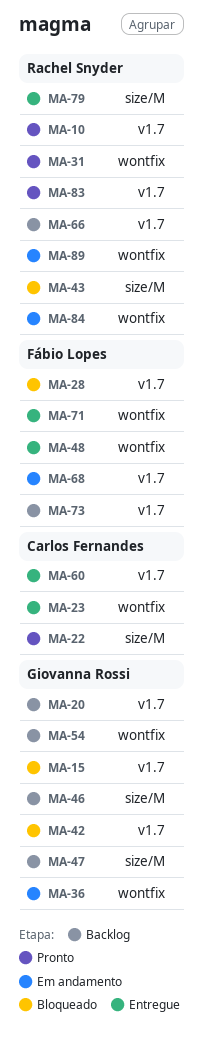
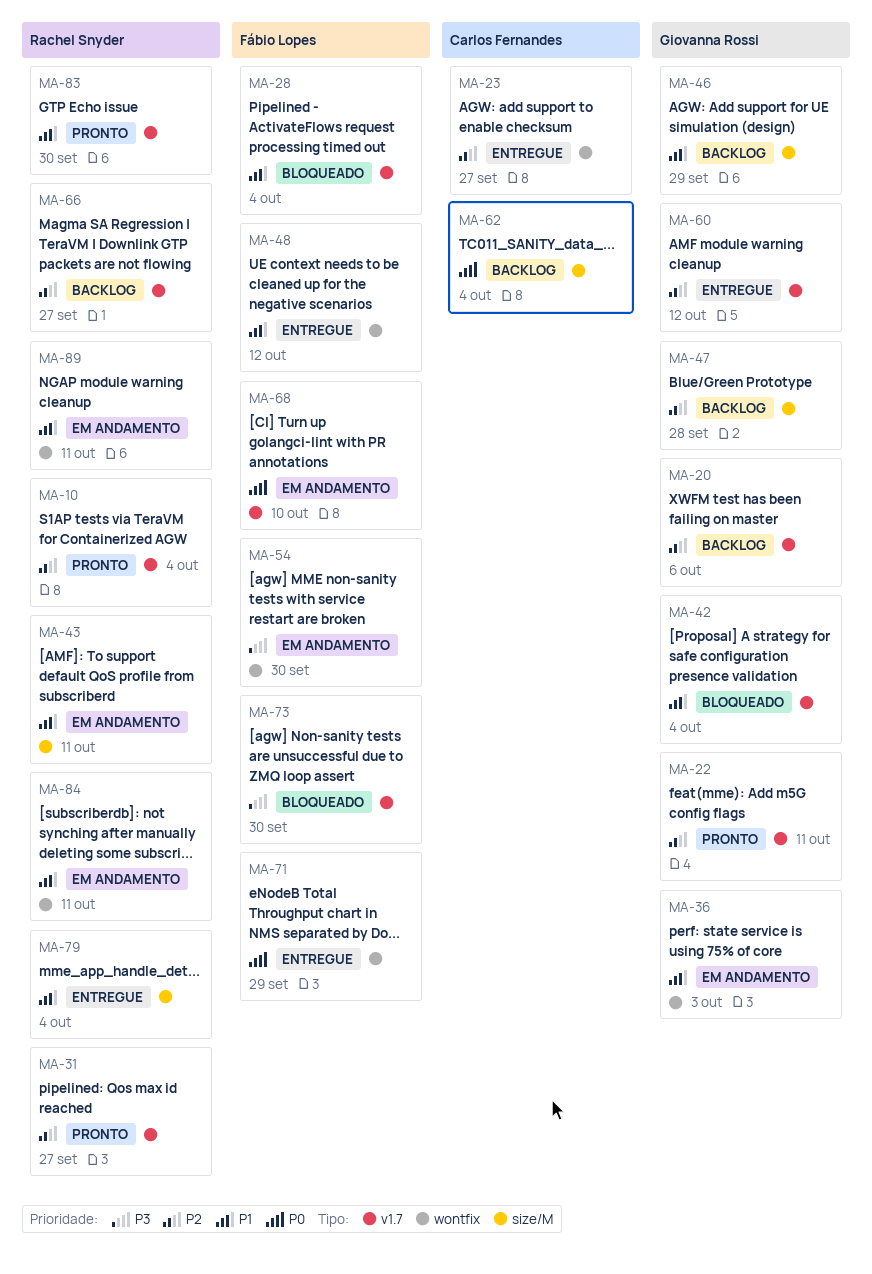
MA-15: present -> none
MA-22, owner: Carlos Fernandes -> Giovanna Rossi
MA-22, label: size/M -> v1.7
MA-31, label: wontfix -> v1.7
MA-43, status: Bloqueado -> Em andamento
MA-54, status: Backlog -> Em andamento
MA-54, owner: Giovanna Rossi -> Fábio Lopes
MA-60, owner: Carlos Fernandes -> Giovanna Rossi
MA-62: none -> present
MA-73, status: Backlog -> Bloqueado

